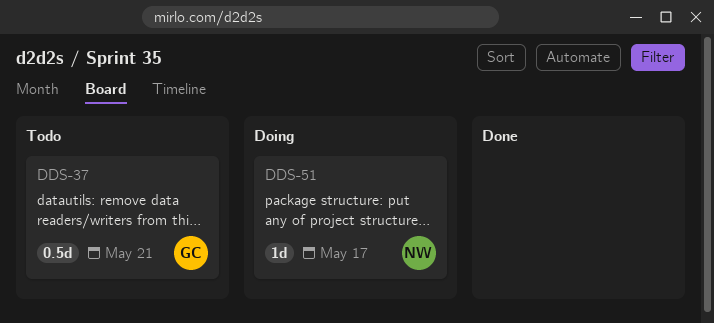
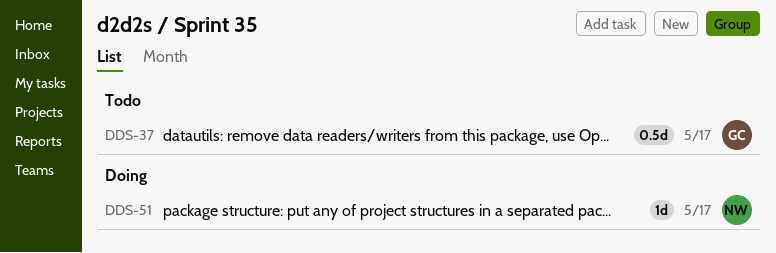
DDS-37, due: May 21 -> May 17

